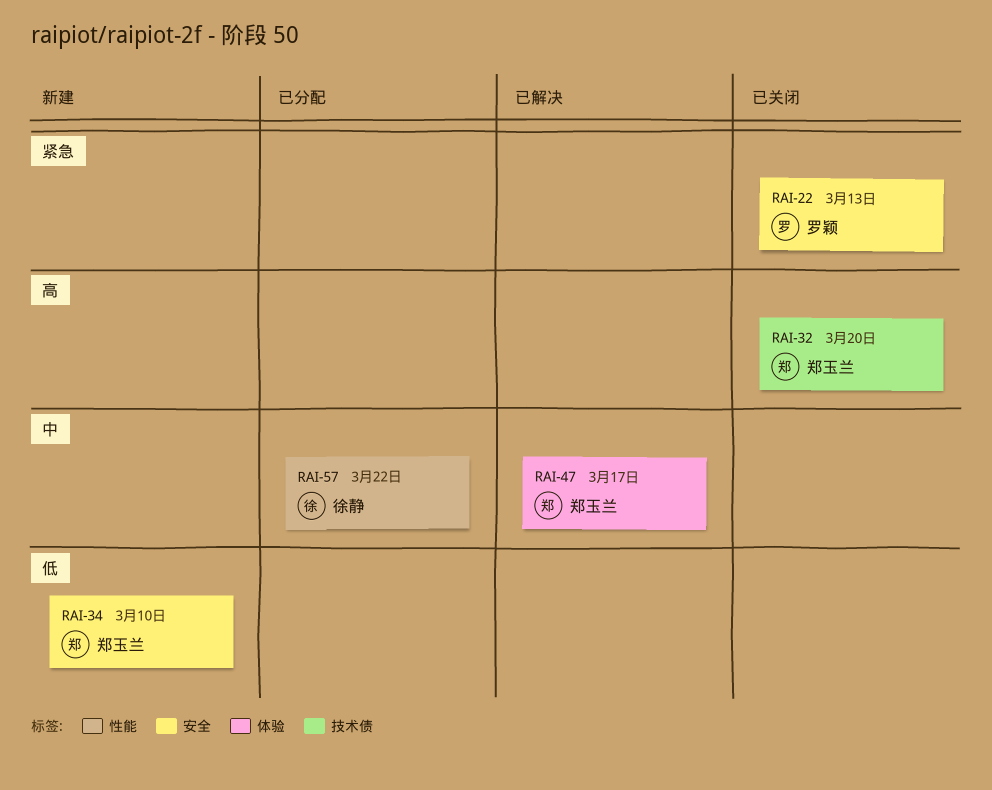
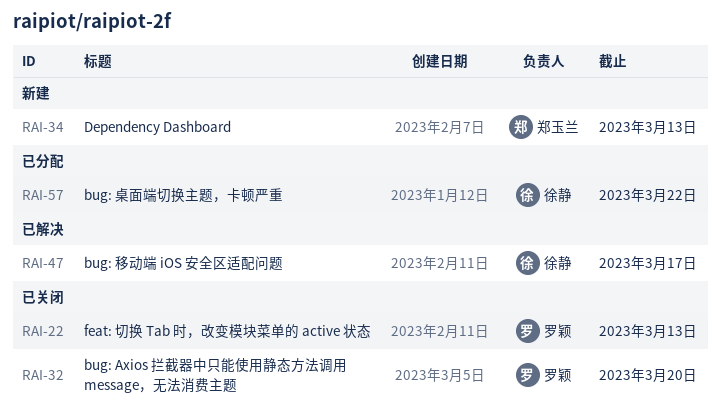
RAI-32, owner: 郑玉兰 -> 罗颖
RAI-34, due: Mar 10 -> Mar 13
RAI-47, owner: 郑玉兰 -> 徐静

